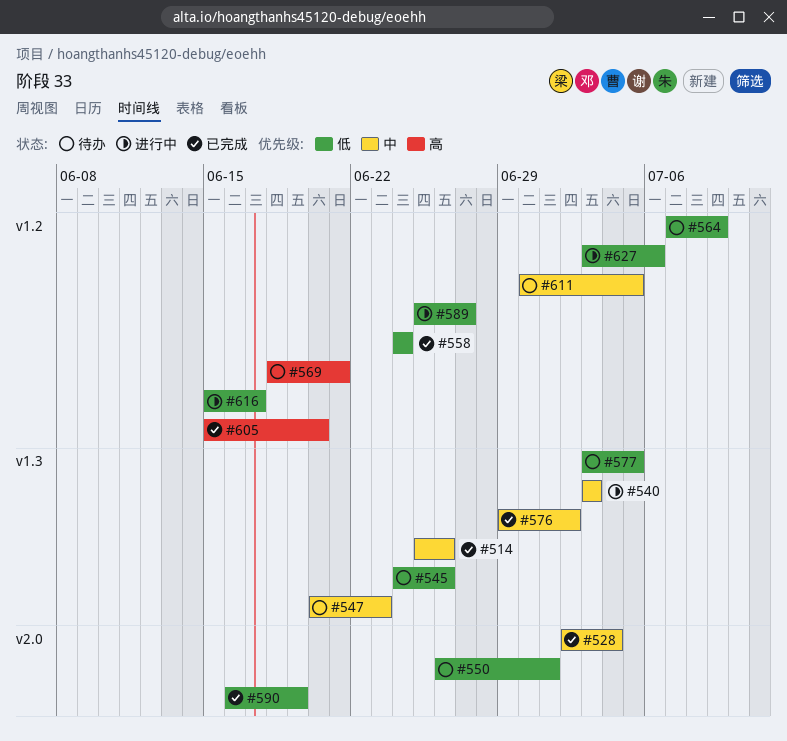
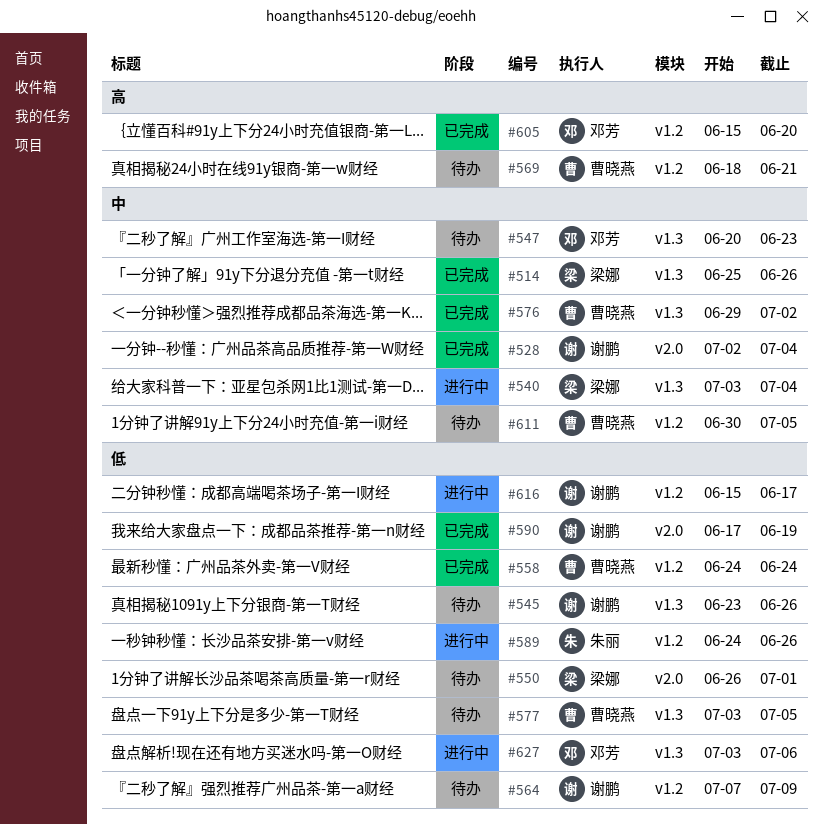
#540, due: Jul 3 -> Jul 4
#545, start: Jun 24 -> Jun 23
#589, start: Jun 25 -> Jun 24
#589, due: Jun 27 -> Jun 26
#590, start: Jun 16 -> Jun 17
#627, label: v1.2 -> v1.3

